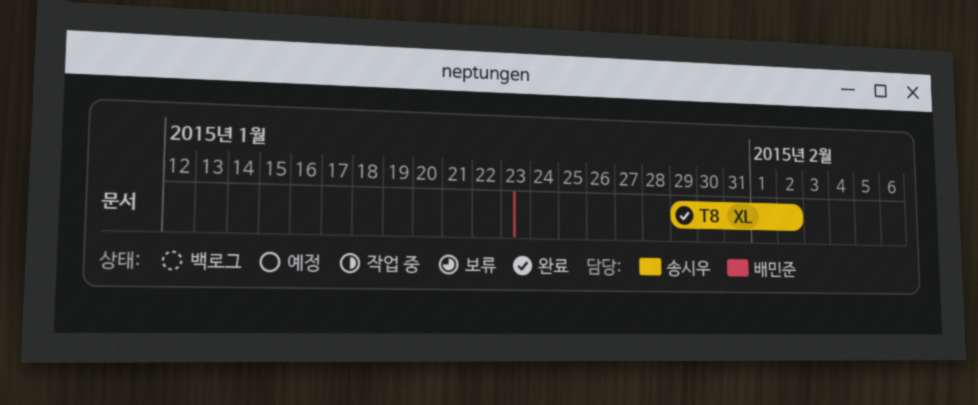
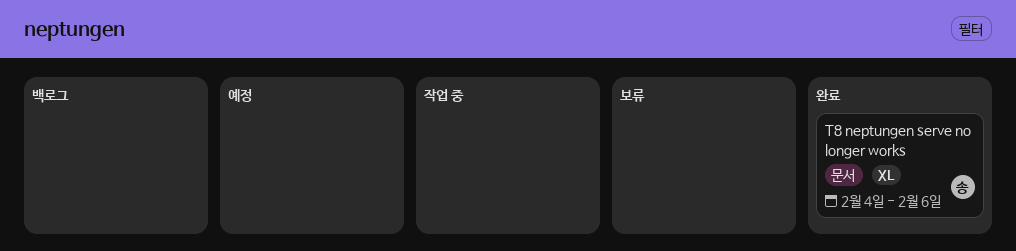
T8, start: Jan 29 -> Feb 4
T8, due: Feb 2 -> Feb 6

